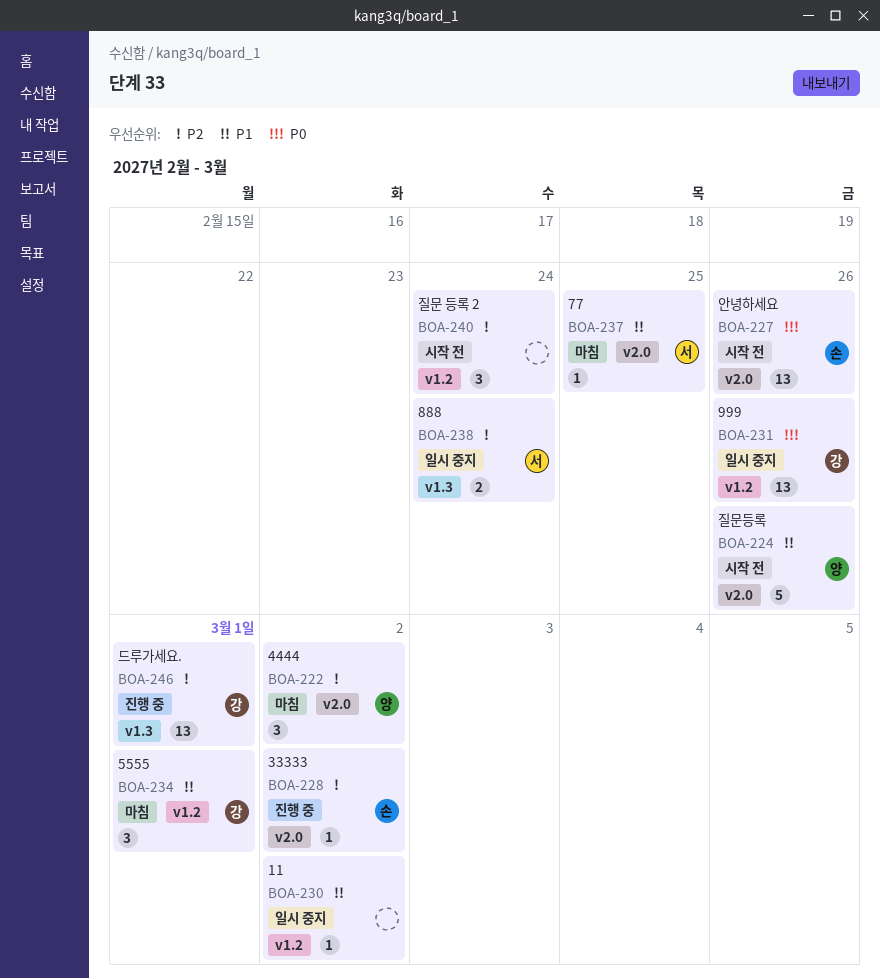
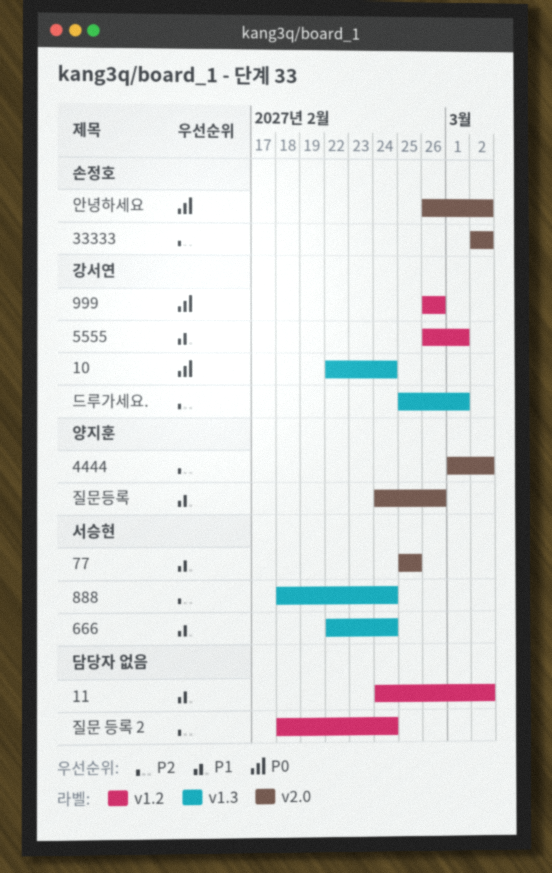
10: none -> present
666: none -> present
안녕하세요, due: Feb 26 -> Mar 2

